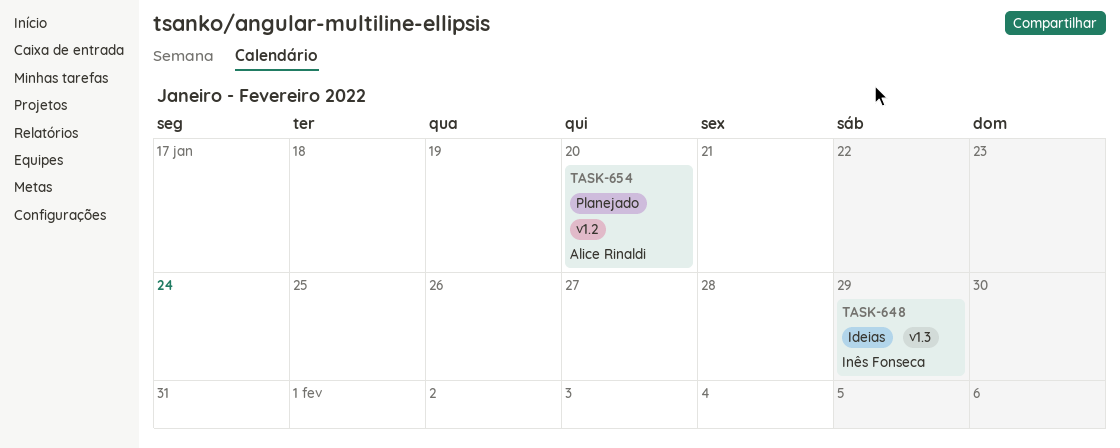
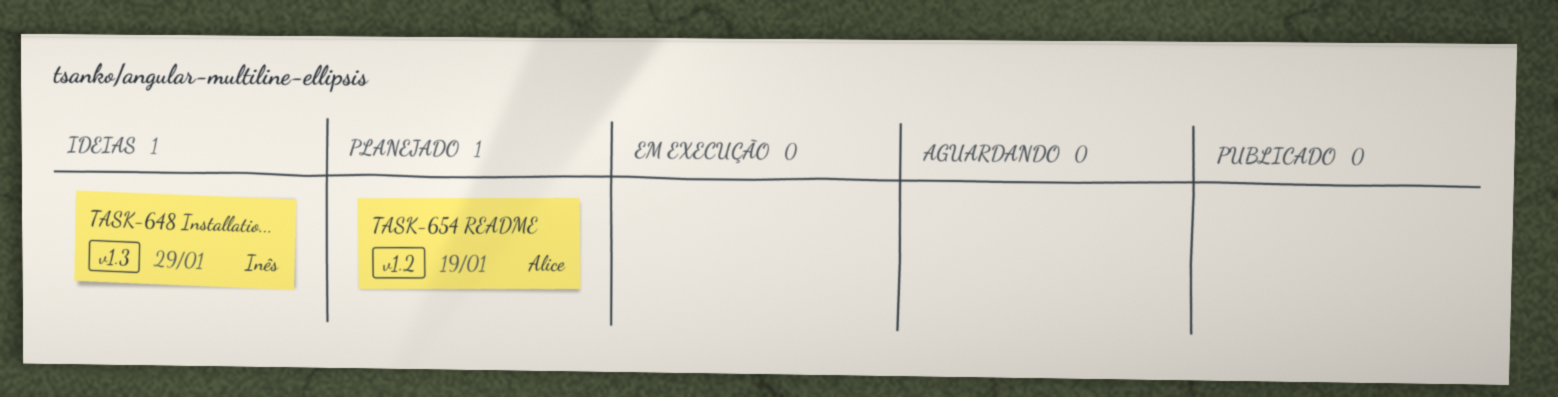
TASK-654, due: Jan 20 -> Jan 19

